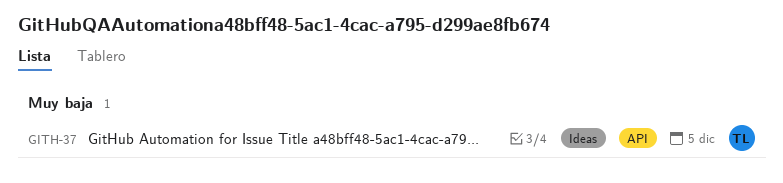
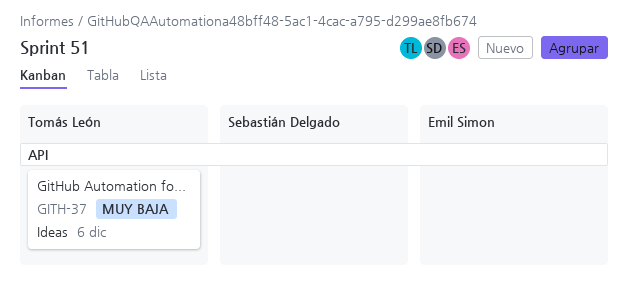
GITH-37, due: Dec 5 -> Dec 6

